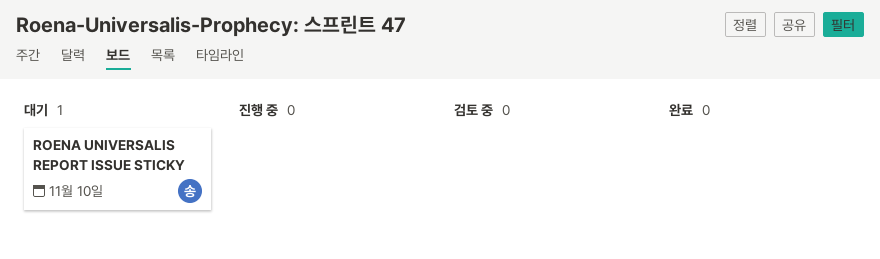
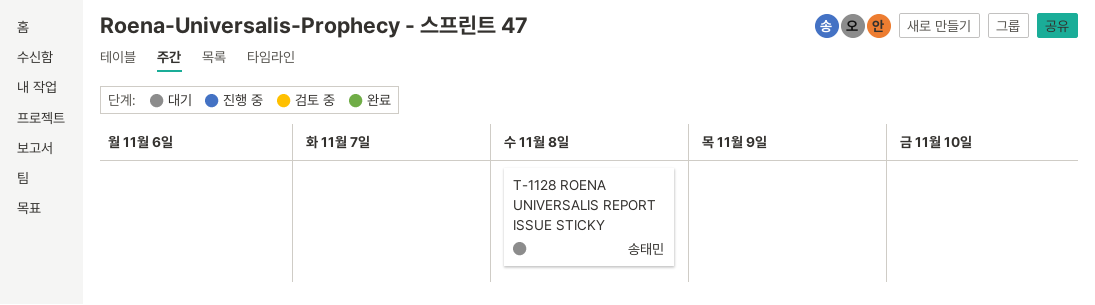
ROENA UNIVERSALIS REPORT ISSUE STICKY, due: Nov 10 -> Nov 8

